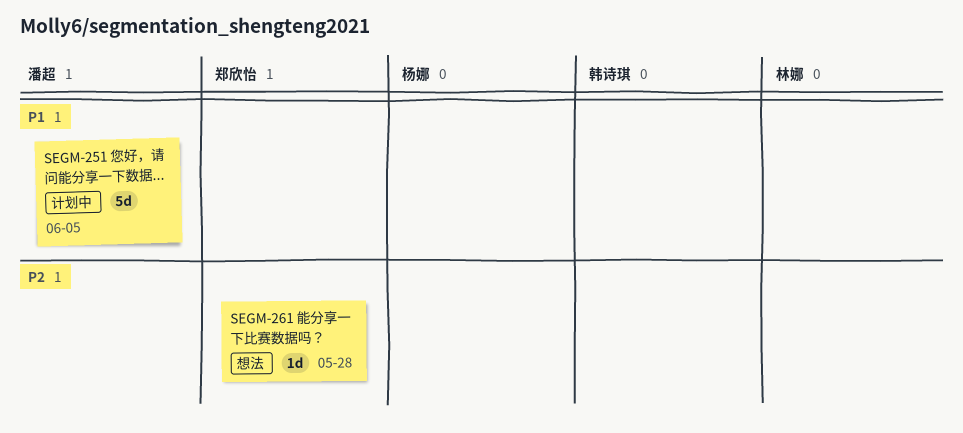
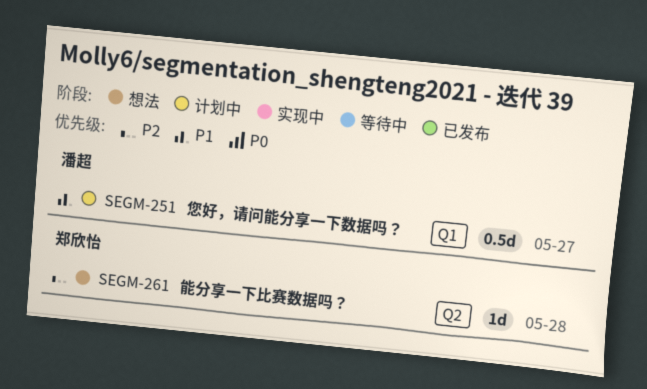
SEGM-251, estimate: 5d -> 0.5d
SEGM-251, due: Jun 5 -> May 27

